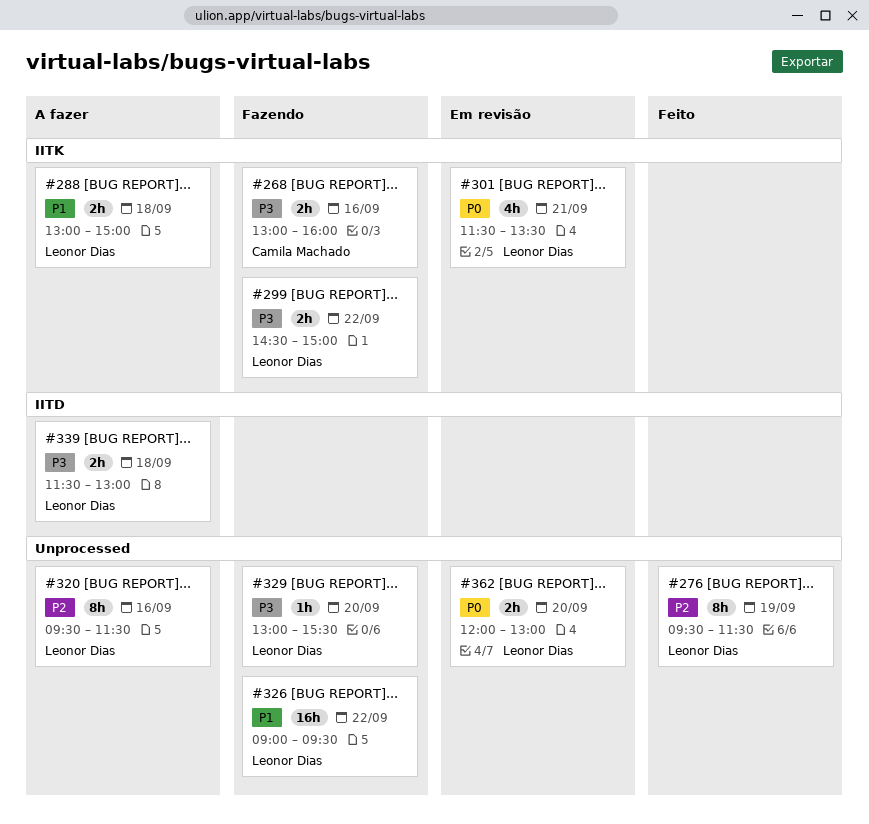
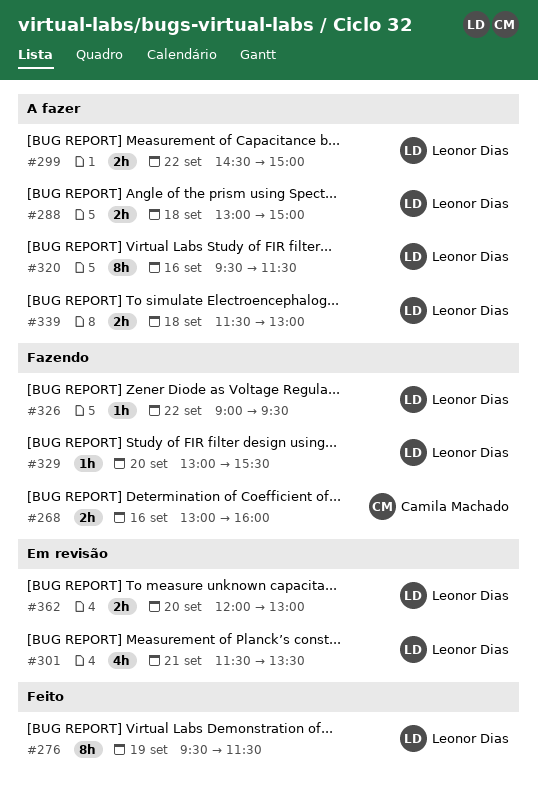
#299, status: Fazendo -> A fazer
#326, estimate: 16h -> 1h

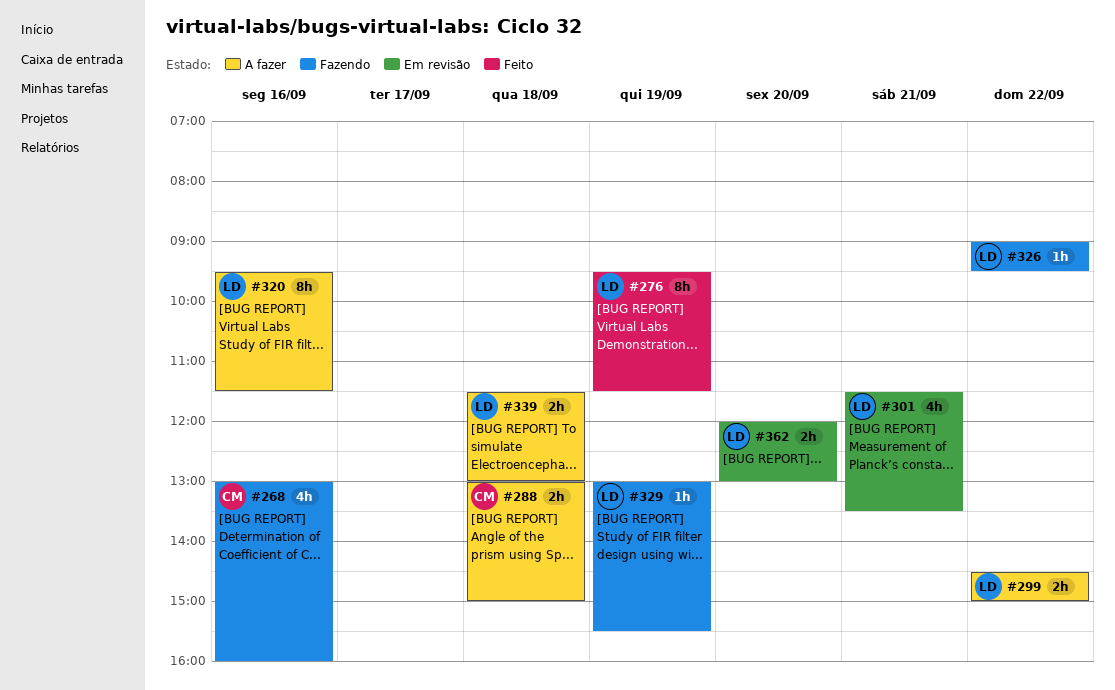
#268, estimate: 2h -> 4h
#288, owner: Leonor Dias -> Camila Machado
#329, day: Sep 20 -> Sep 19

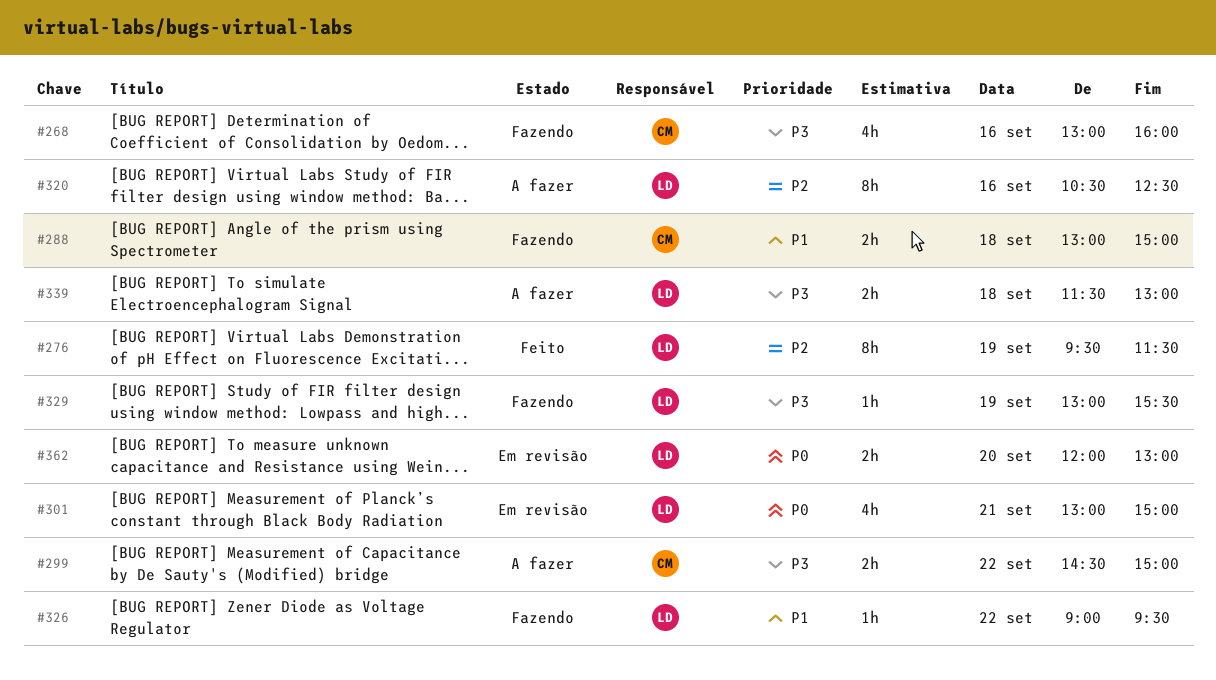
#288, status: A fazer -> Fazendo
#299, owner: LD -> CM
#301, begins: 11:30 -> 13:00
#301, ends: 13:30 -> 15:00
#320, begins: 09:30 -> 10:30
#320, ends: 11:30 -> 12:30

